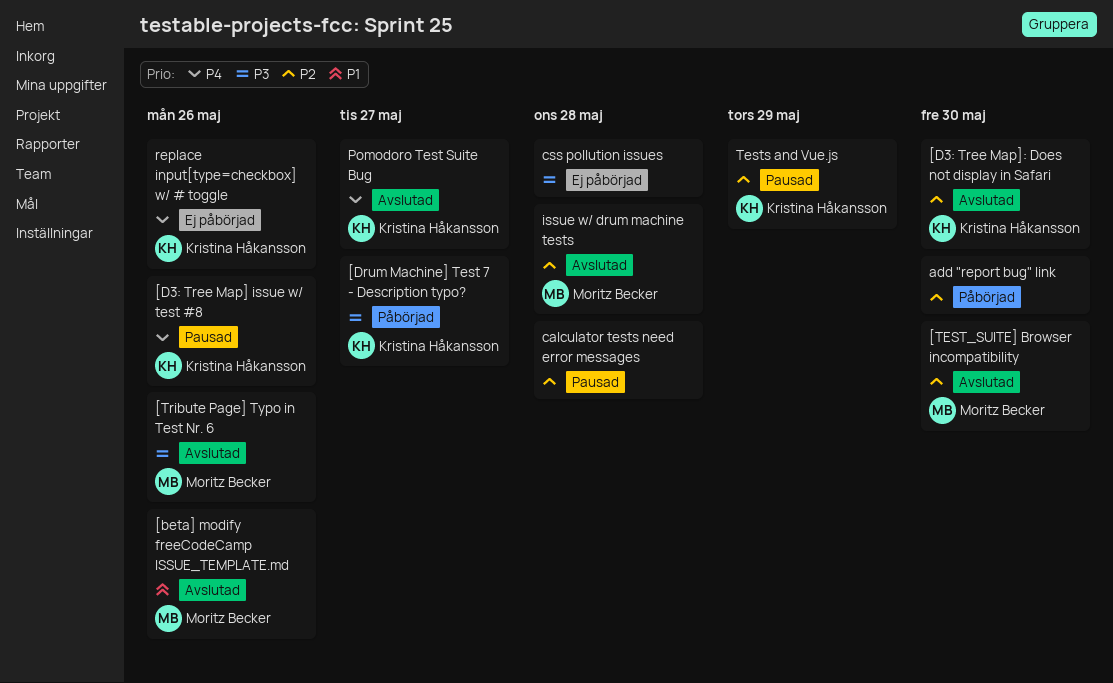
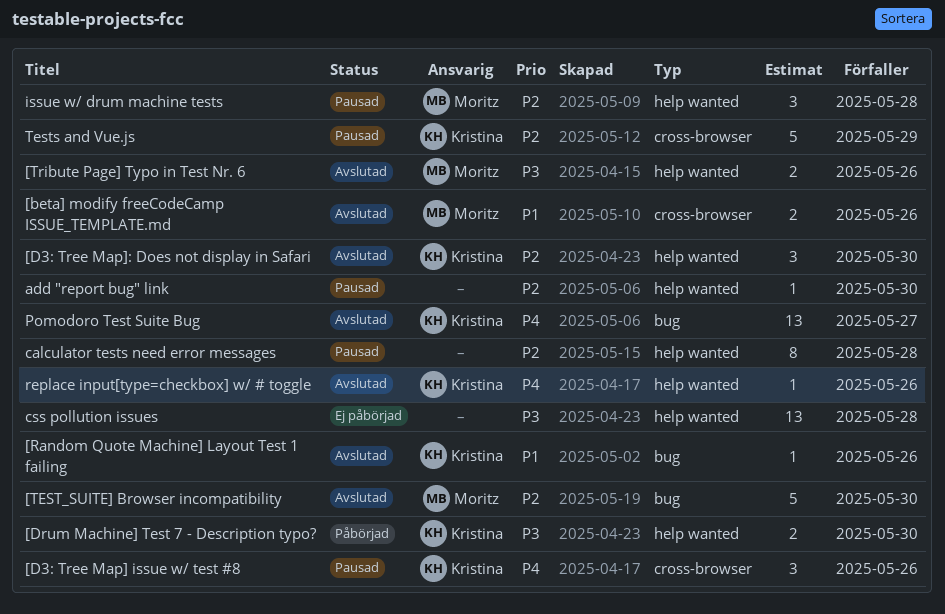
[Drum Machine] Test 7 - Description typo?, due: May 27 -> May 30
[Random Quote Machine] Layout Test 1 failing: none -> present
add "report bug" link, status: Påbörjad -> Pausad
issue w/ drum machine tests, status: Avslutad -> Pausad
replace input[type=checkbox] w/ # toggle, status: Ej påbörjad -> Avslutad

